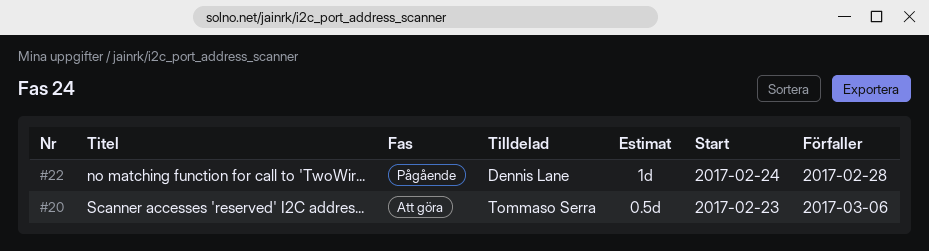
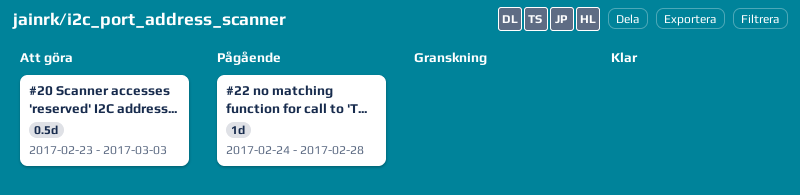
#20, due: Mar 6 -> Mar 3

